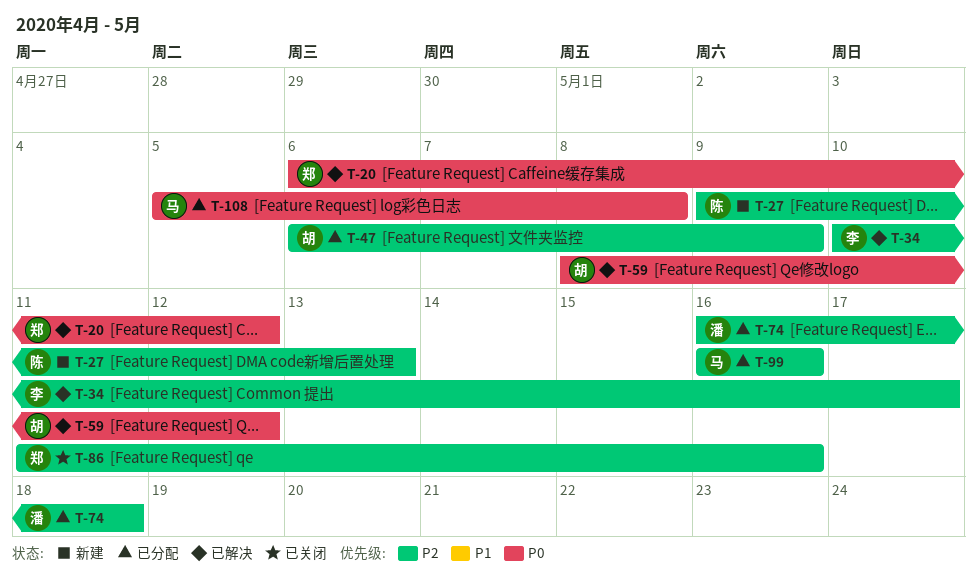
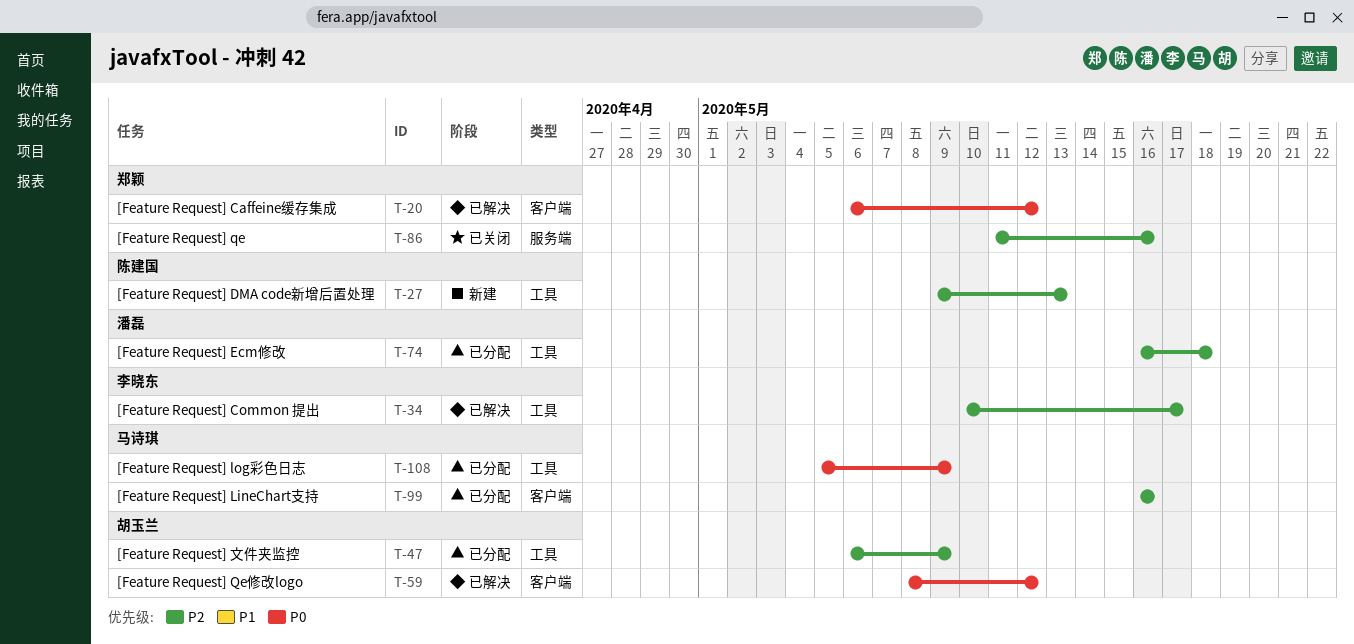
T-108, due: May 8 -> May 9

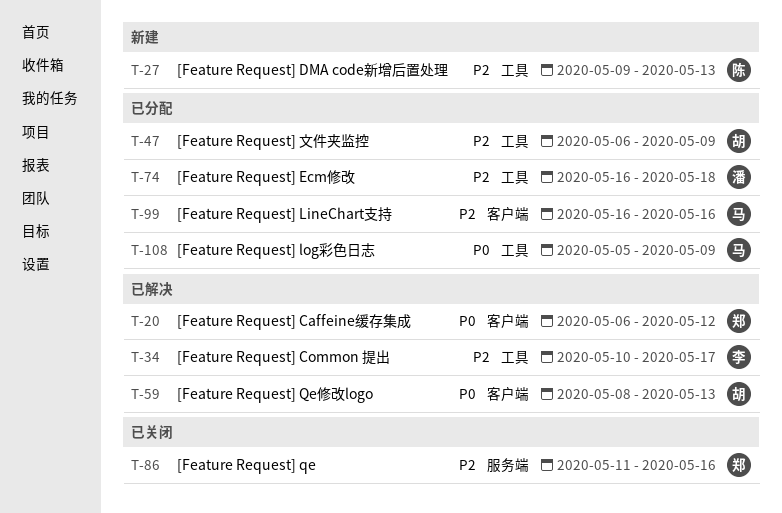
T-59, due: May 12 -> May 13

